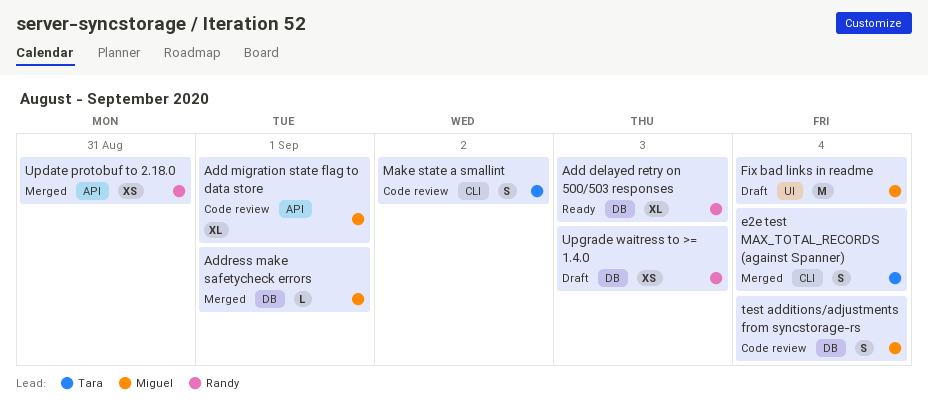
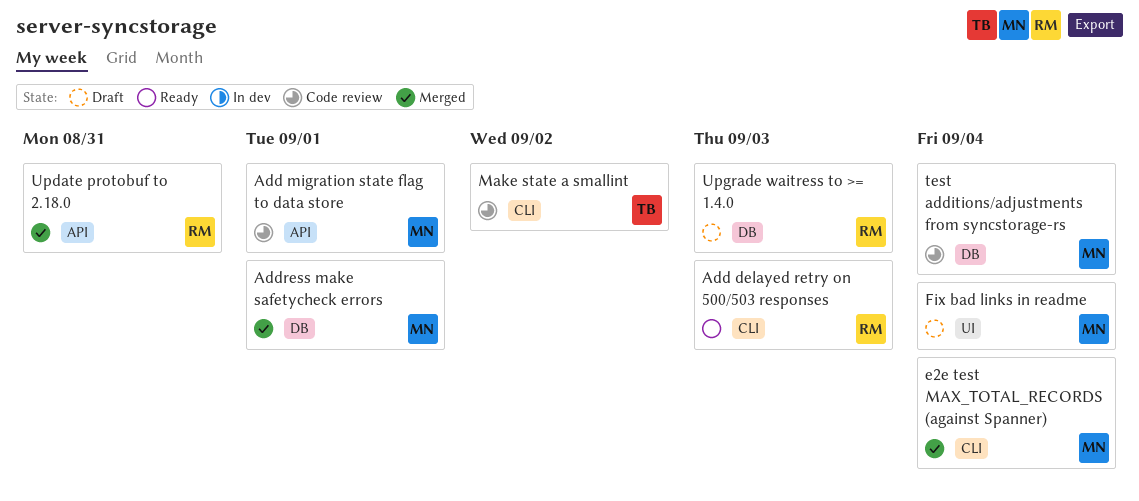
Add delayed retry on 500/503 responses, label: DB -> CLI
e2e test MAX_TOTAL_RECORDS (against Spanner), owner: Tara -> Miguel

